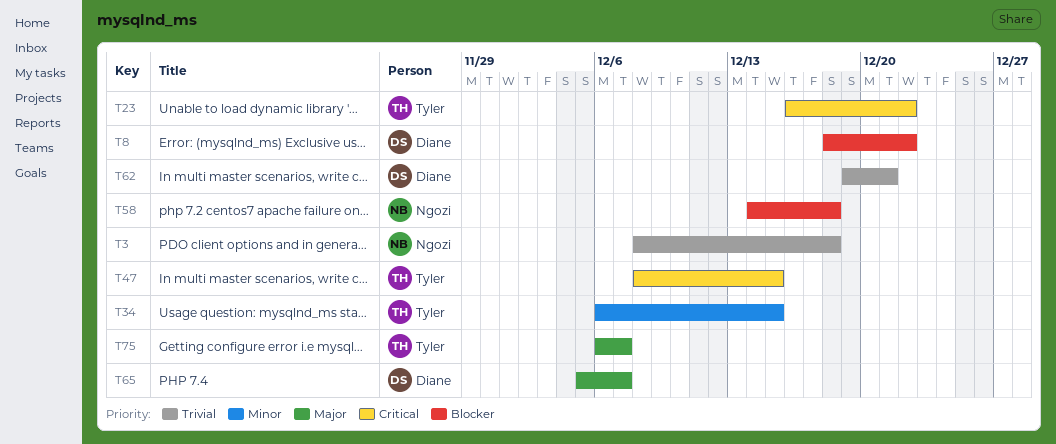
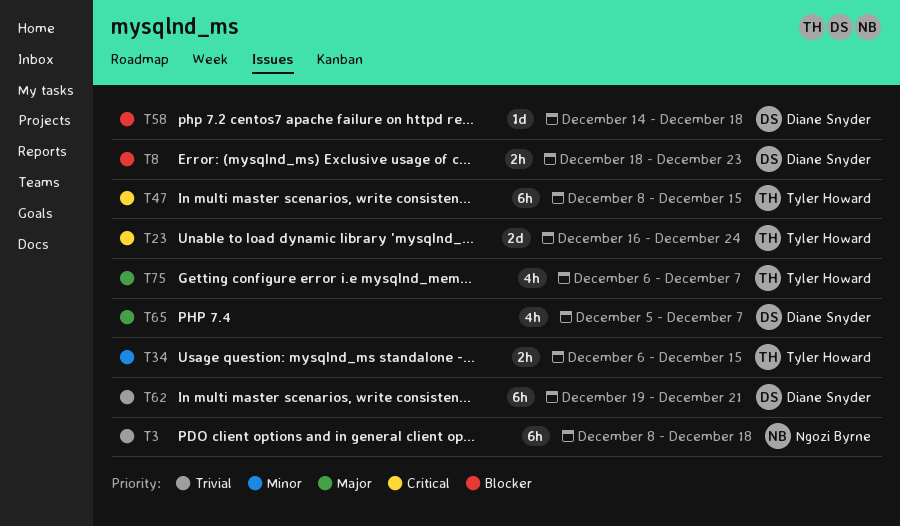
T8, due: Dec 22 -> Dec 23
T23, due: Dec 22 -> Dec 24
T58, owner: Ngozi Byrne -> Diane Snyder

